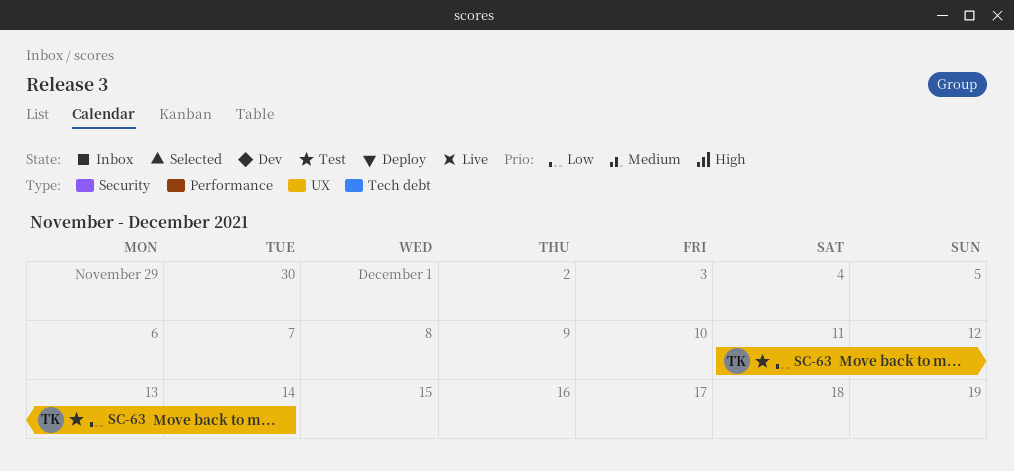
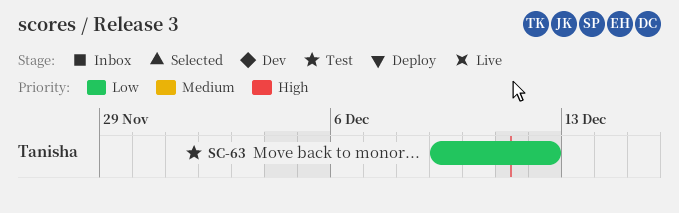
SC-63, start: Dec 11 -> Dec 9
SC-63, due: Dec 14 -> Dec 12

